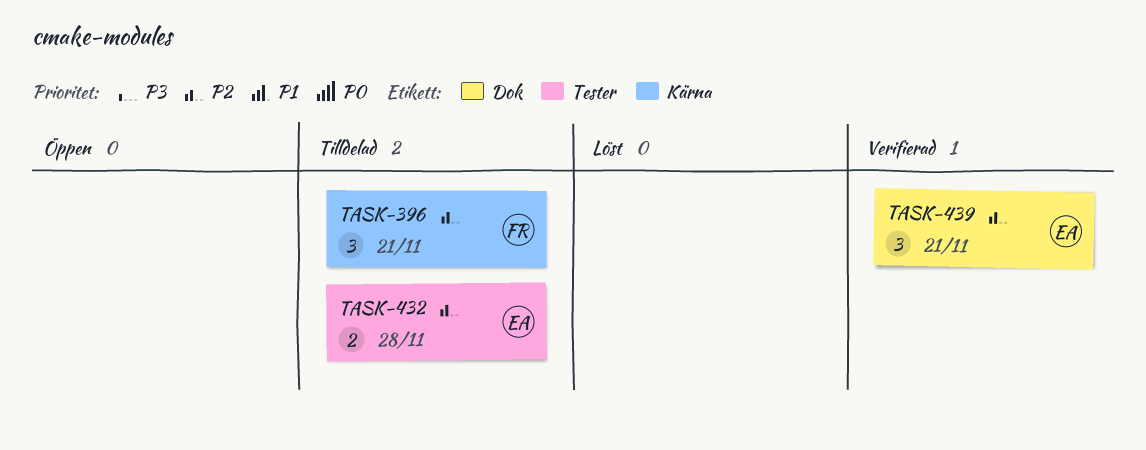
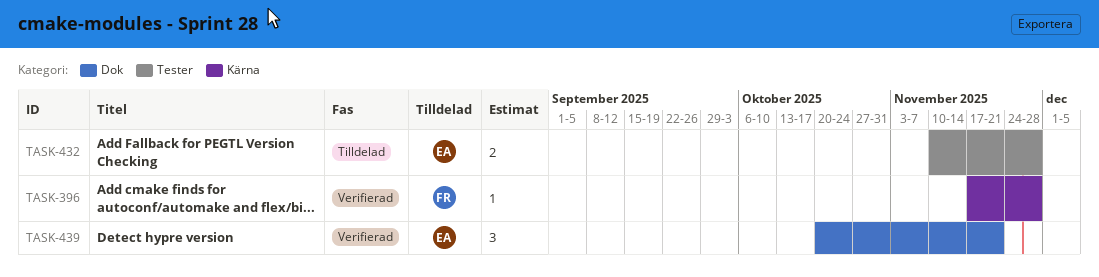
TASK-396, status: Tilldelad -> Verifierad
TASK-396, estimate: 3 -> 1
TASK-396, due: Nov 21 -> Nov 28

